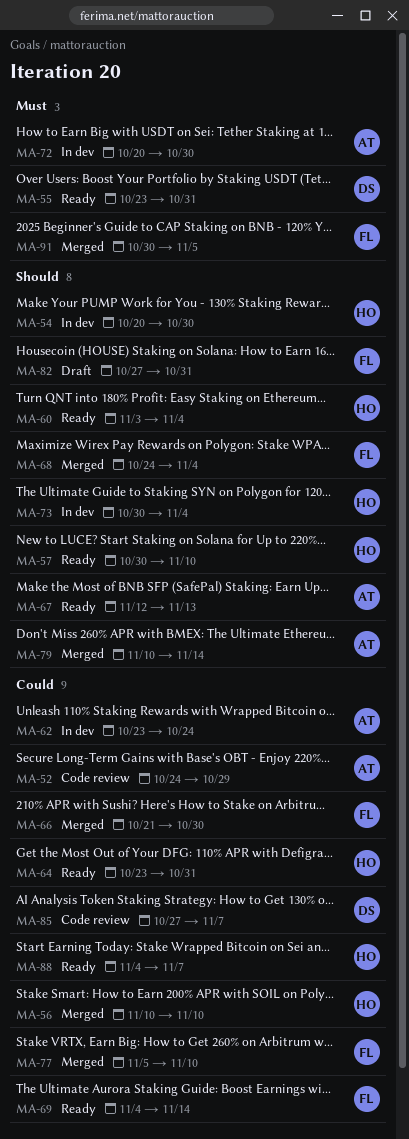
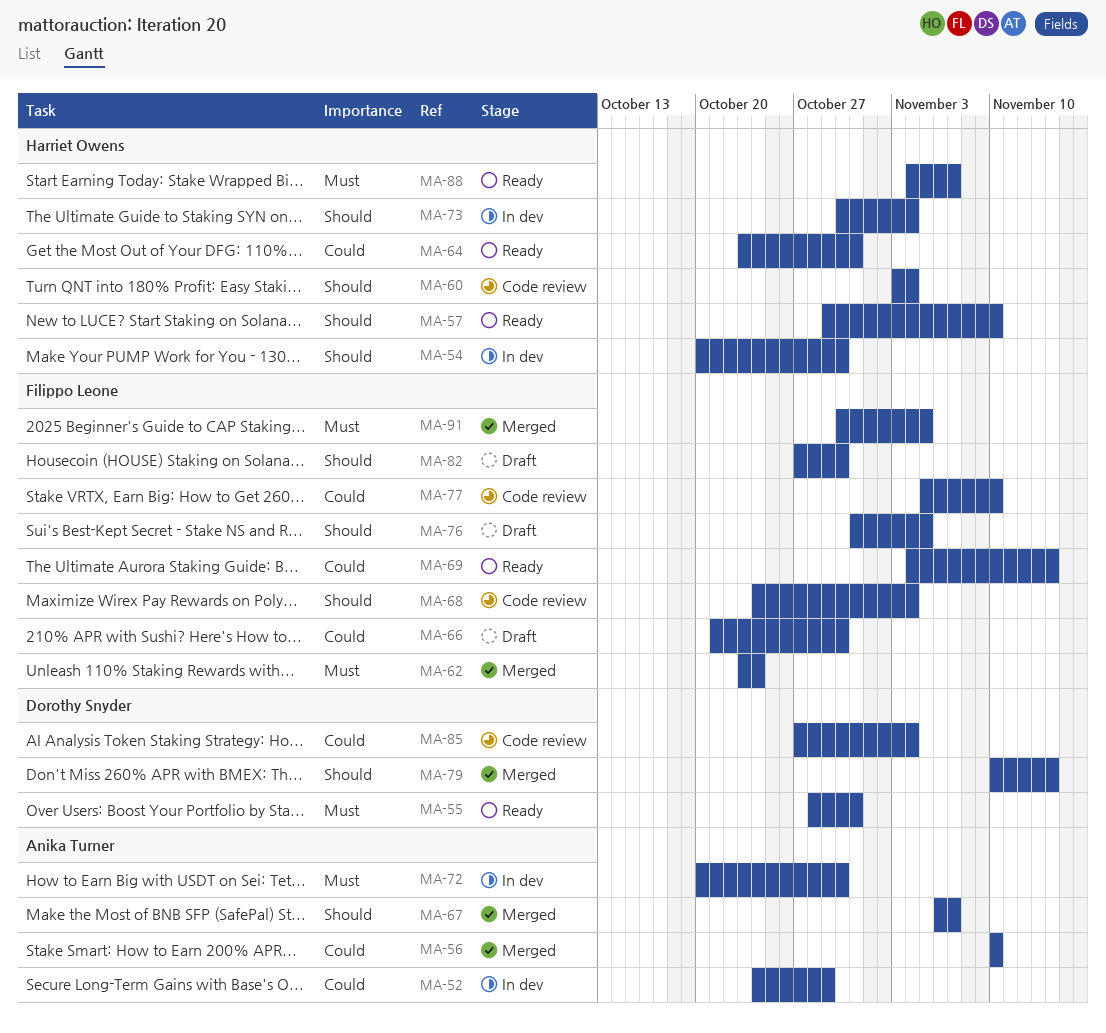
MA-52, status: Code review -> In dev
MA-55, start: Oct 23 -> Oct 28
MA-56, owner: Harriet Owens -> Anika Turner
MA-57, start: Oct 30 -> Oct 29
MA-60, status: Ready -> Code review
MA-62, status: In dev -> Merged
MA-62, owner: Anika Turner -> Filippo Leone
MA-62, priority: Could -> Must
MA-66, status: Merged -> Draft
MA-67, status: Ready -> Merged
MA-67, start: Nov 12 -> Nov 6
MA-67, due: Nov 13 -> Nov 7
MA-68, status: Merged -> Code review
MA-76: none -> present
MA-77, status: Merged -> Code review
MA-79, owner: Anika Turner -> Dorothy Snyder
MA-82, due: Oct 31 -> Oct 30
MA-85, due: Nov 7 -> Nov 4
MA-88, priority: Could -> Must

